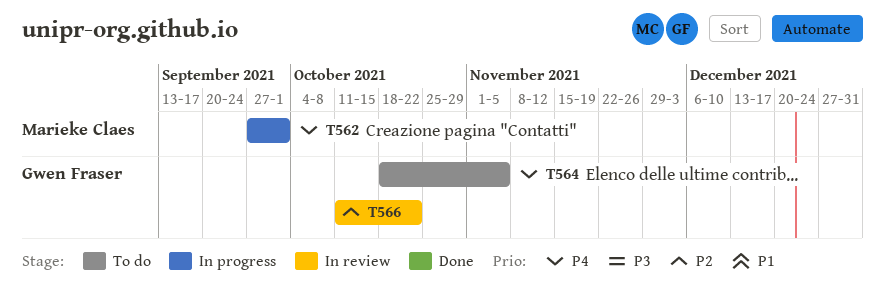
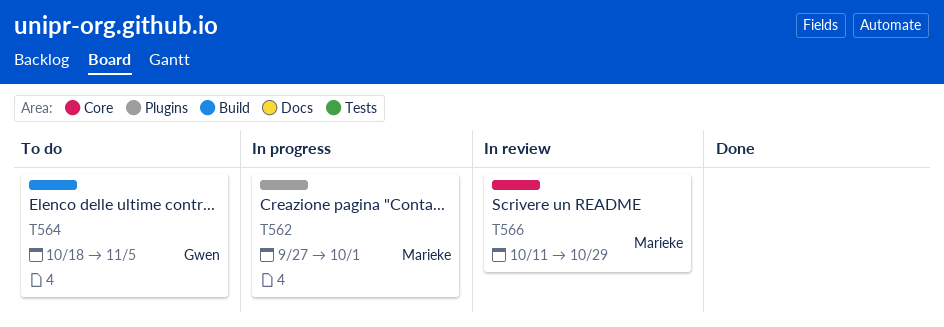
T566, owner: Gwen Fraser -> Marieke Claes
T566, due: Oct 22 -> Oct 29

